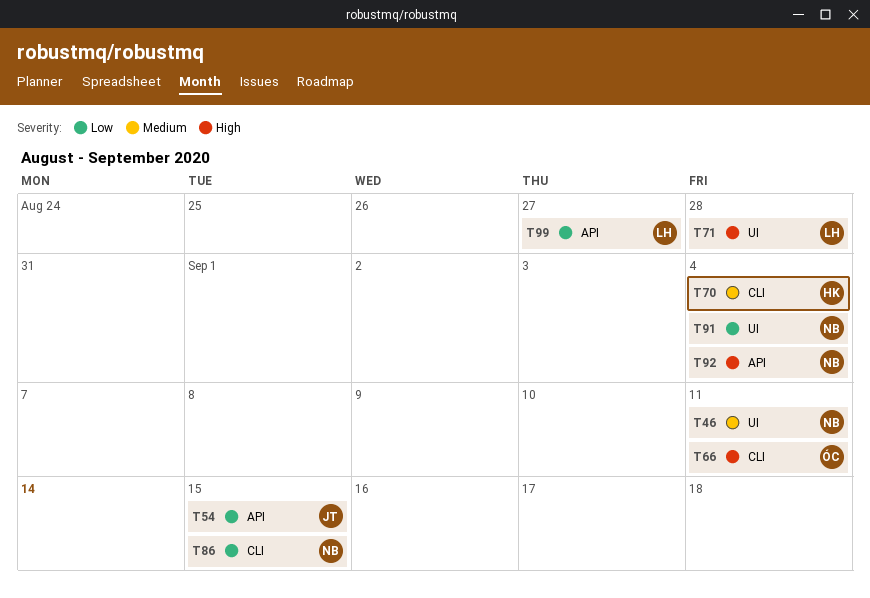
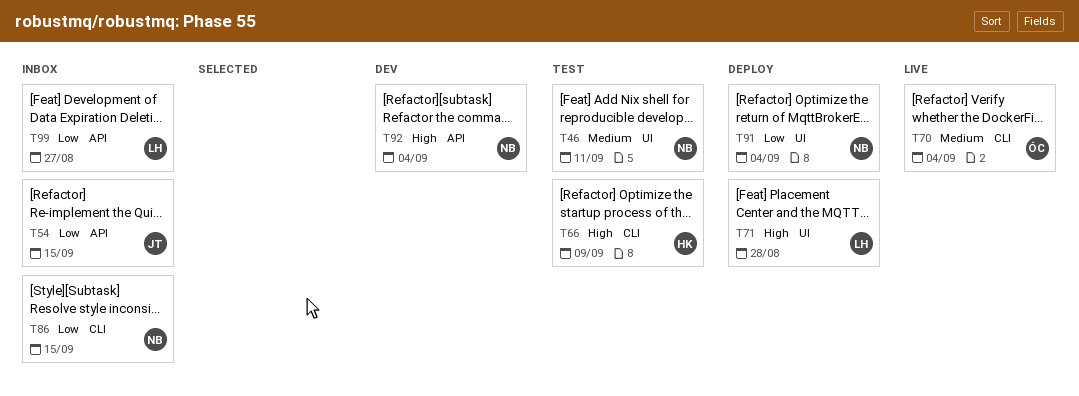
T66, owner: ÓC -> HK
T66, due: Sep 11 -> Sep 9
T70, owner: HK -> ÓC

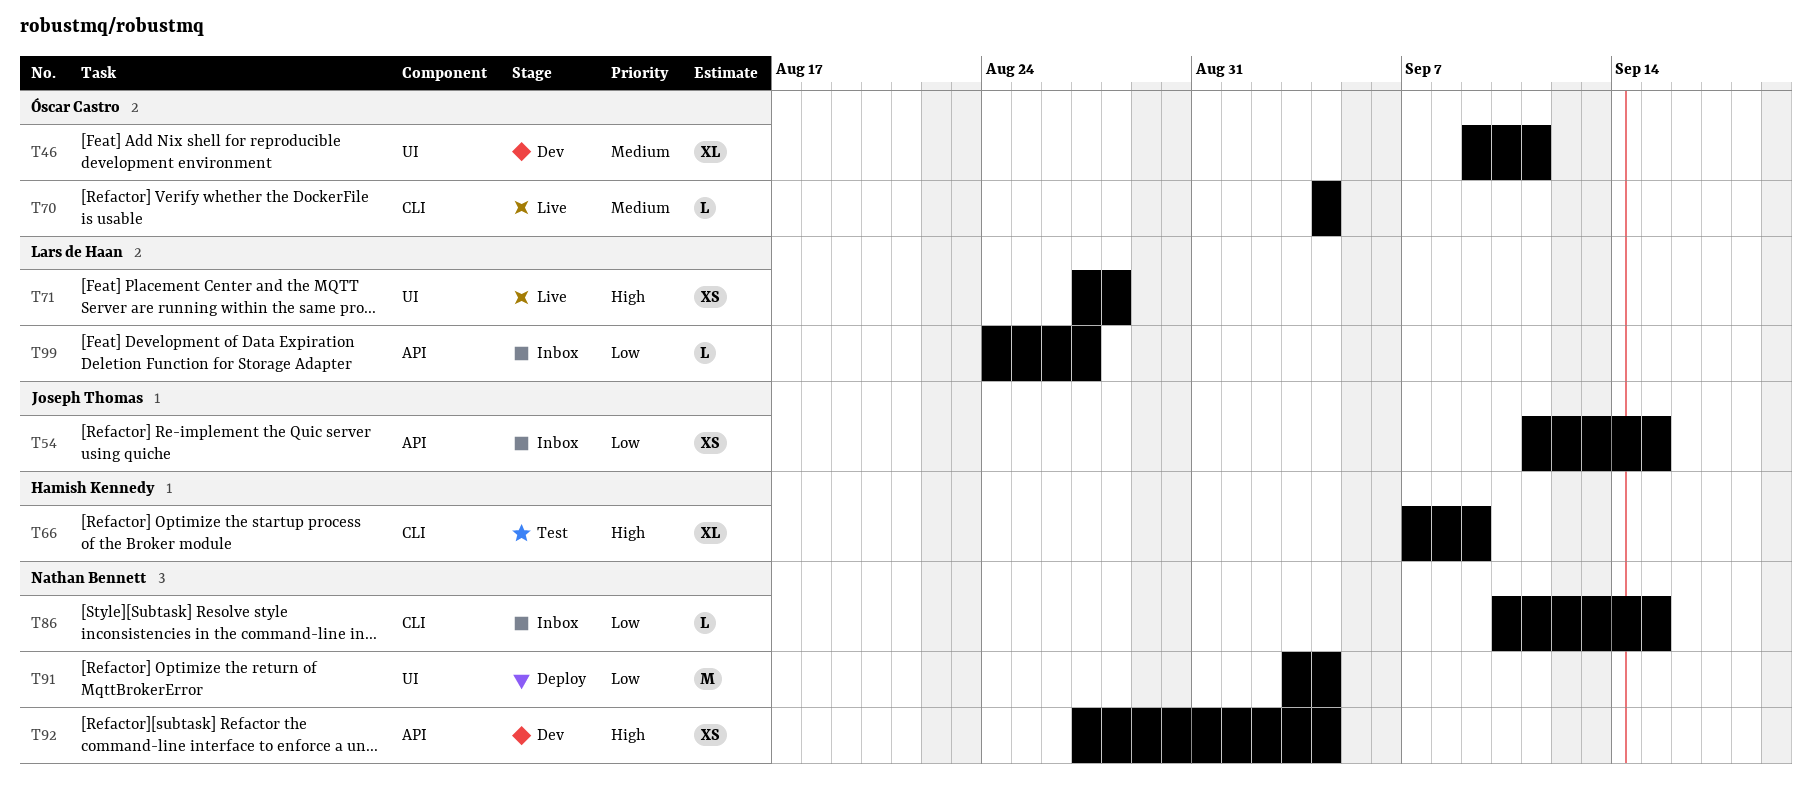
T46, status: Test -> Dev
T46, owner: Nathan Bennett -> Óscar Castro
T71, status: Deploy -> Live

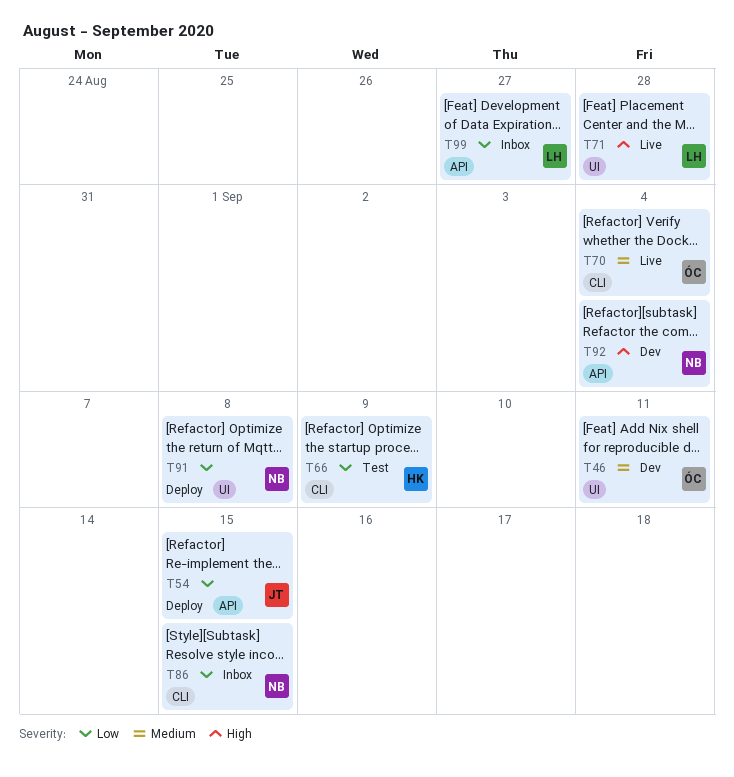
T54, status: Inbox -> Deploy
T66, priority: High -> Low
T91, due: Sep 4 -> Sep 8

